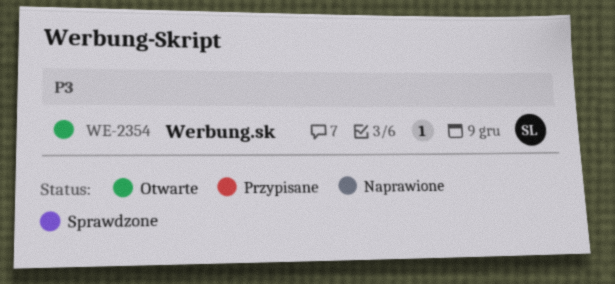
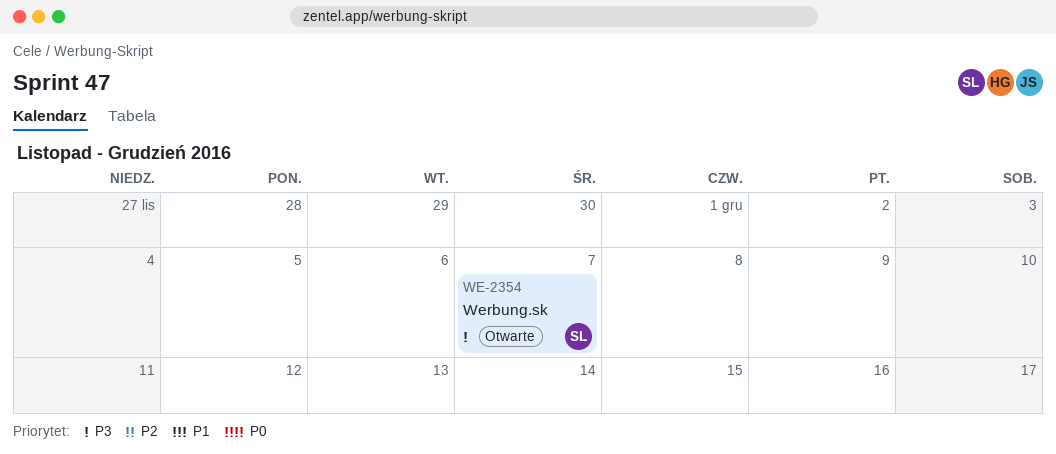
WE-2354, due: Dec 9 -> Dec 7

